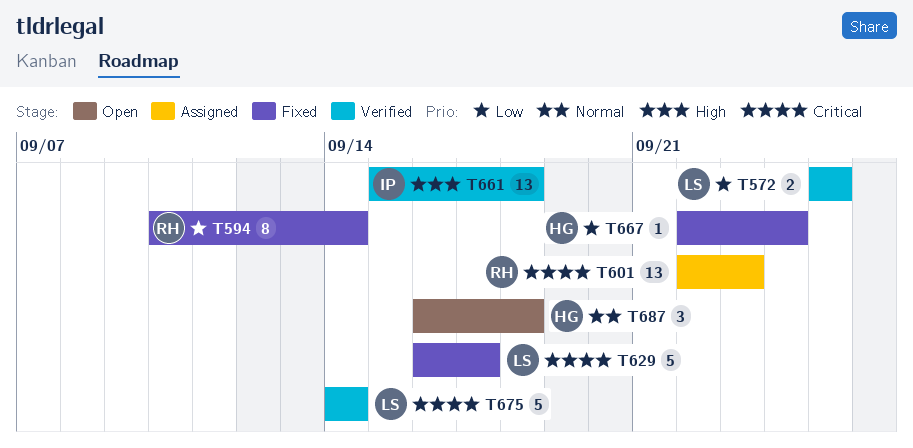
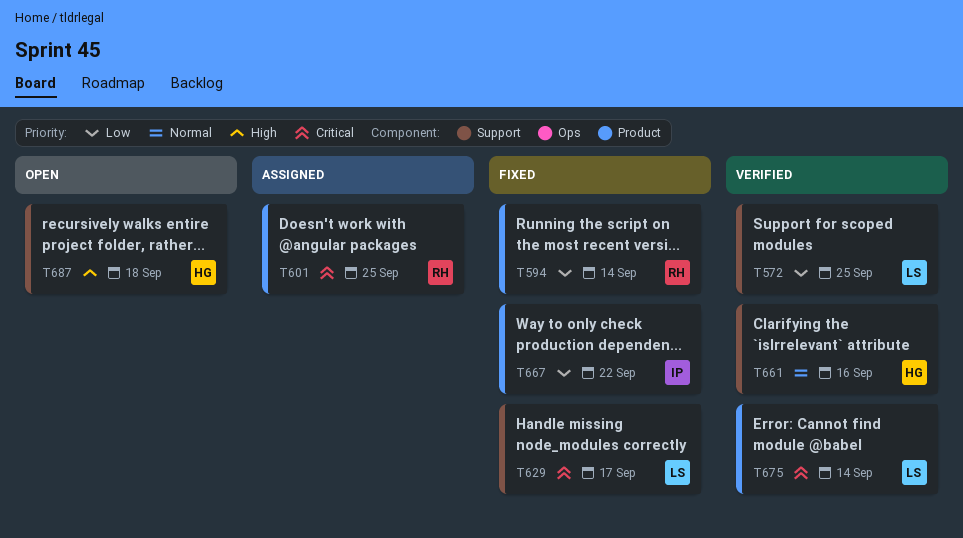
T601, due: Sep 23 -> Sep 25
T661, owner: IP -> HG
T661, priority: High -> Normal
T661, due: Sep 18 -> Sep 16
T667, owner: HG -> IP
T667, due: Sep 24 -> Sep 22
T687, priority: Normal -> High

